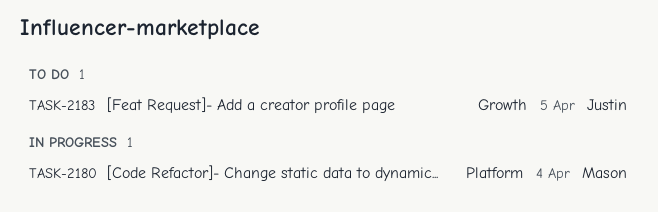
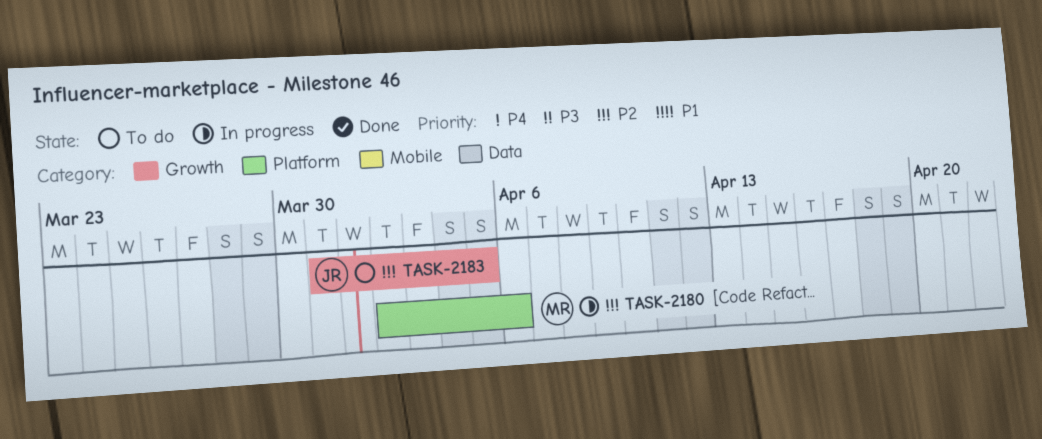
TASK-2180, due: Apr 4 -> Apr 6

